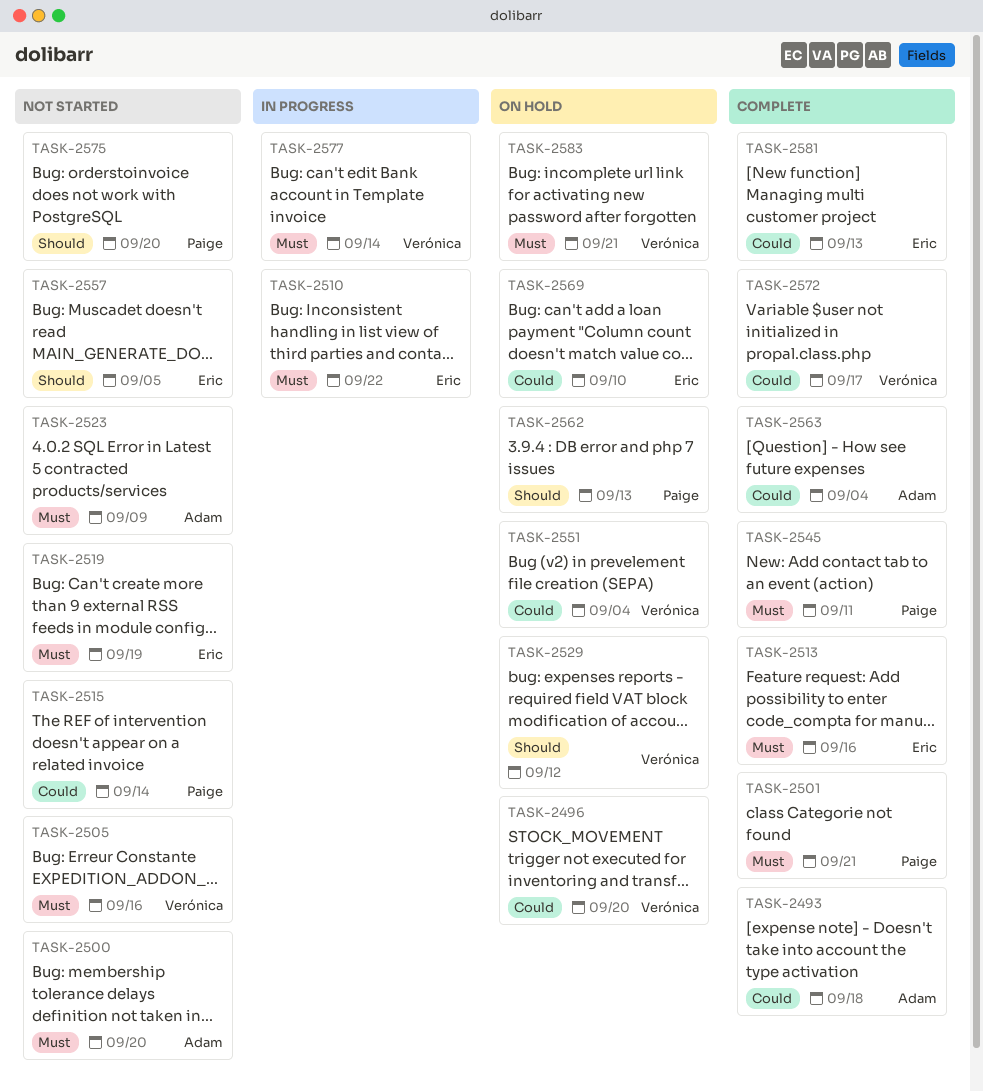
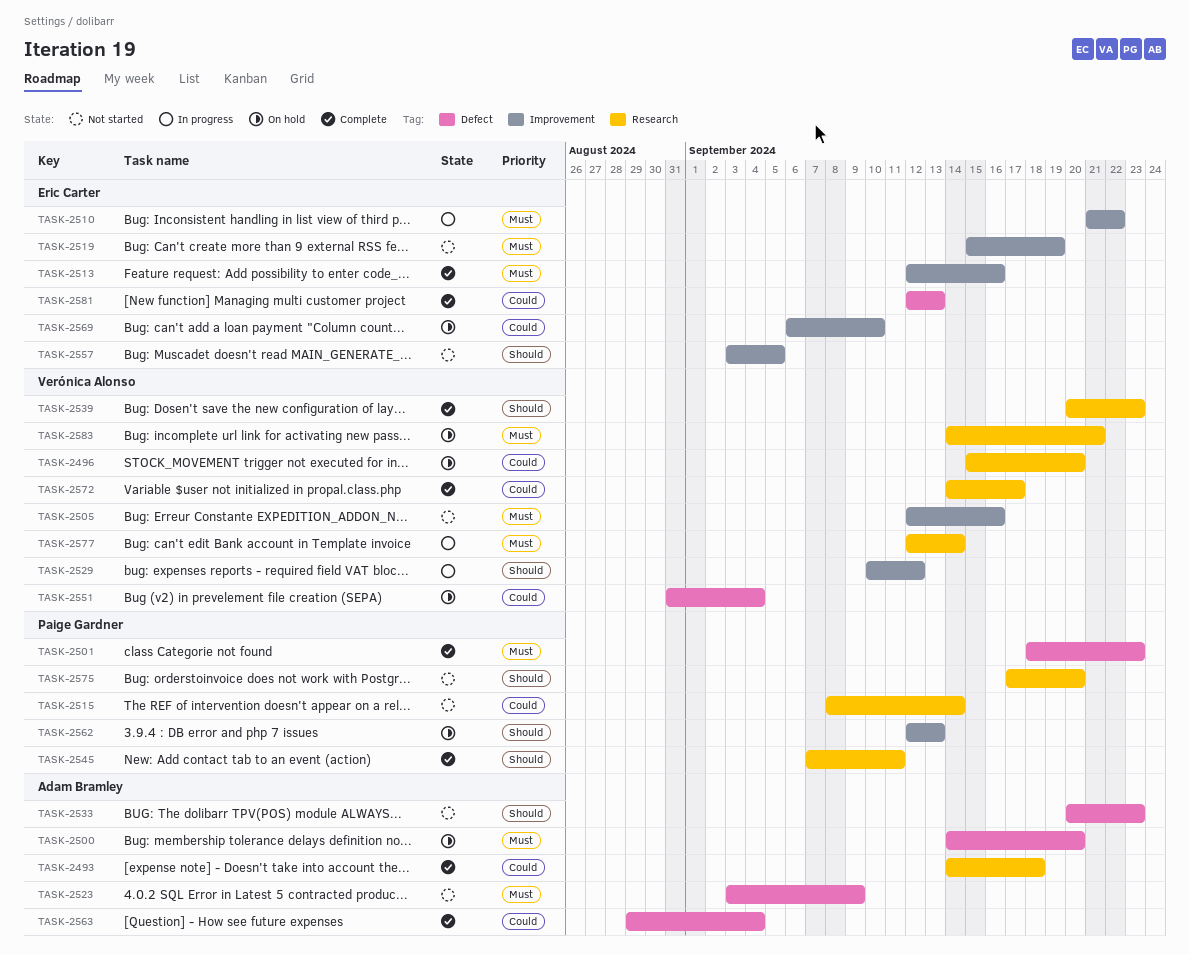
TASK-2500, status: Not started -> On hold
TASK-2501, due: Sep 21 -> Sep 23
TASK-2529, status: On hold -> In progress
TASK-2533: none -> present
TASK-2539: none -> present
TASK-2545, priority: Must -> Should

